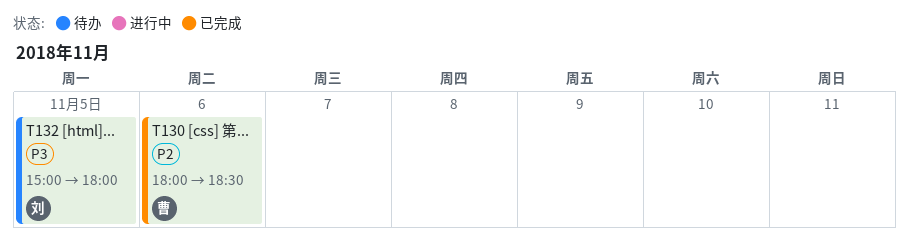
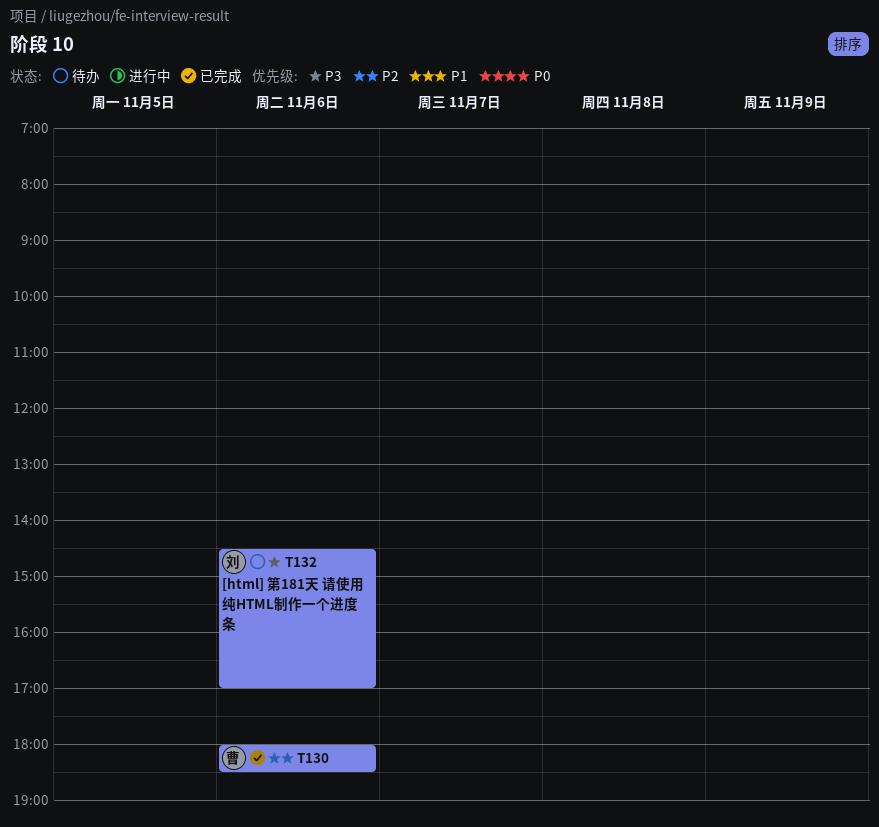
T132, day: Nov 5 -> Nov 6
T132, begins: 15:00 -> 14:30
T132, ends: 18:00 -> 17:00

